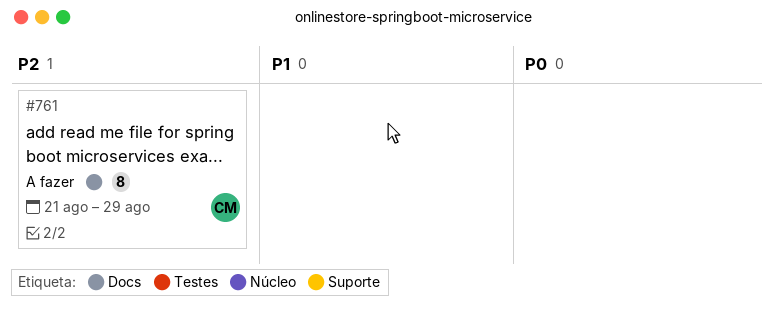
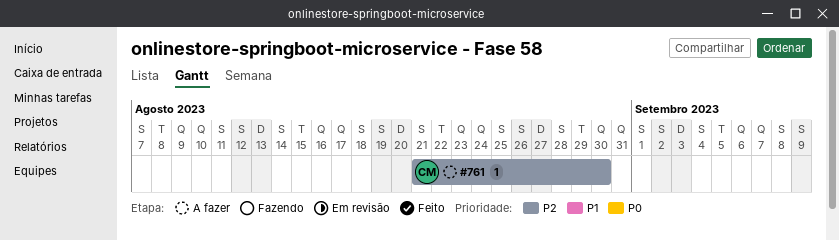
#761, estimate: 8 -> 1
#761, due: Aug 29 -> Aug 30

